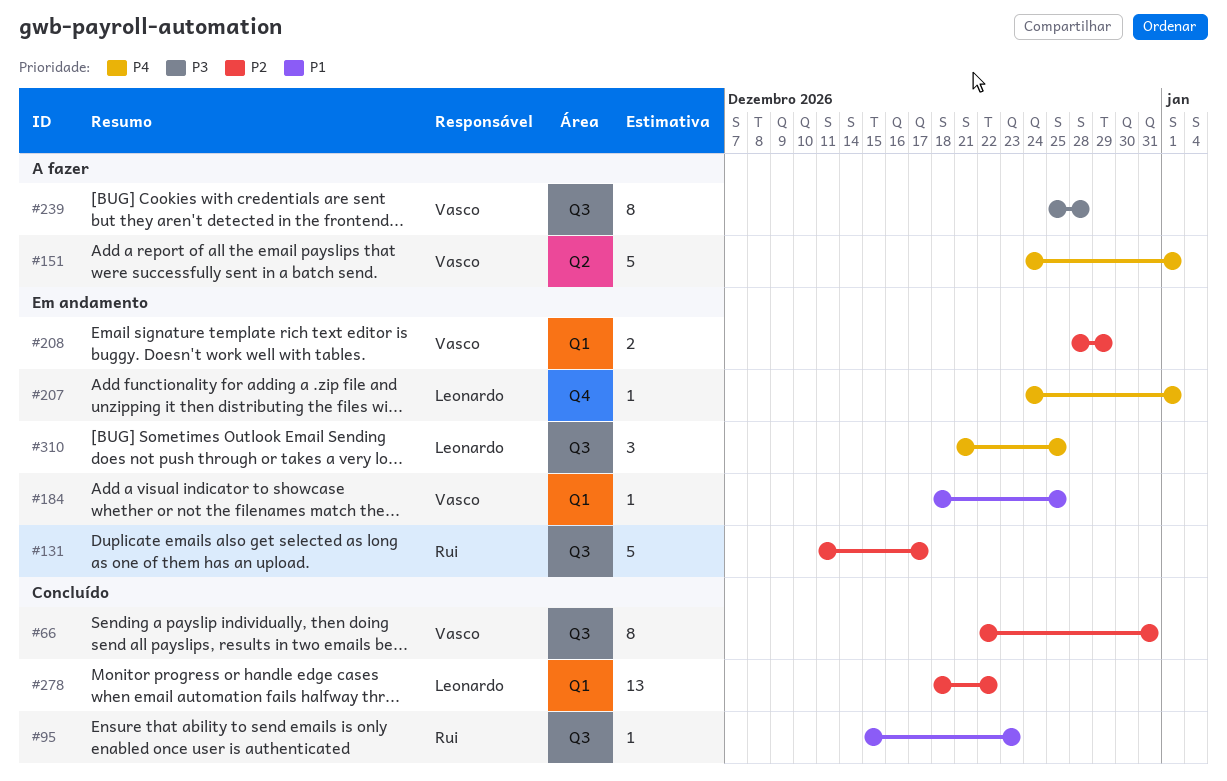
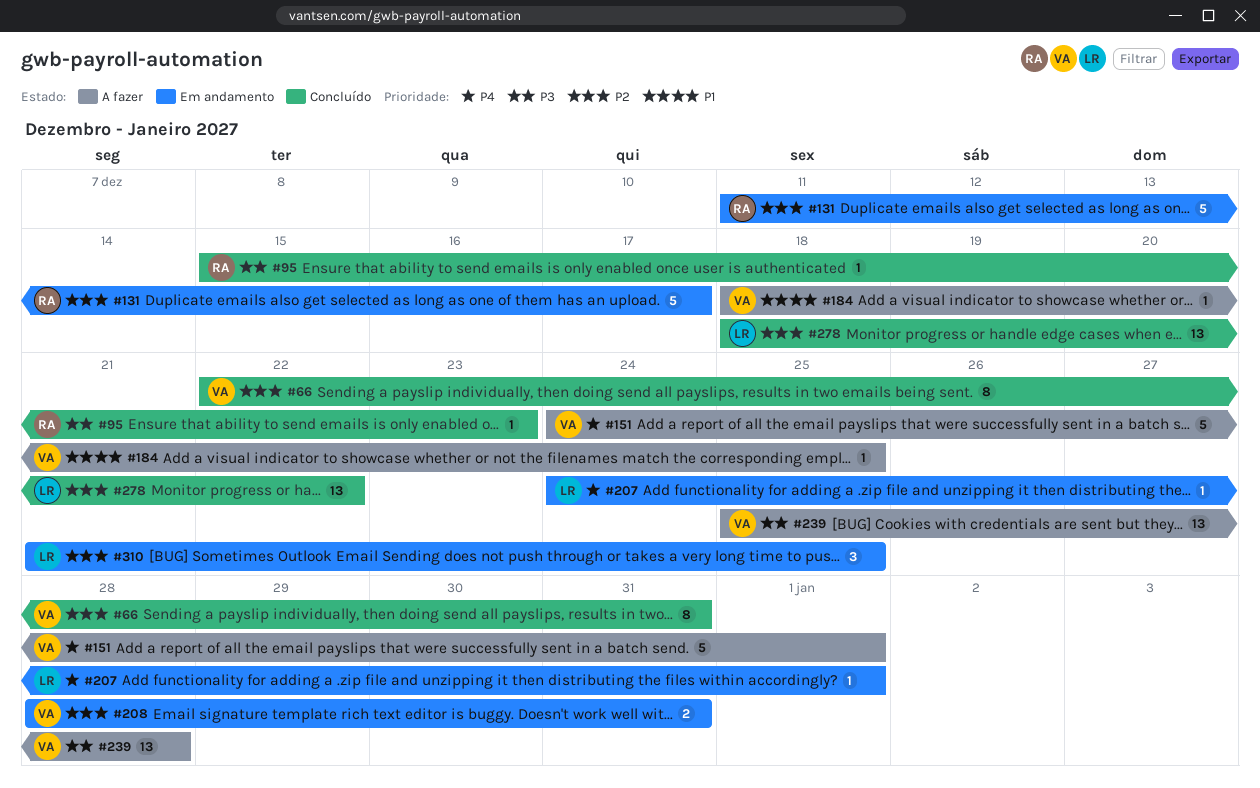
#95, priority: P1 -> P3
#184, status: Em andamento -> A fazer
#208, due: Dec 29 -> Dec 31
#239, estimate: 8 -> 13
#310, priority: P4 -> P2

